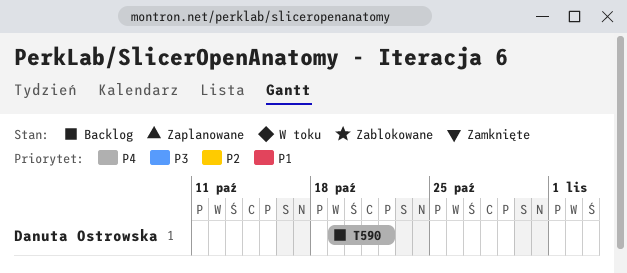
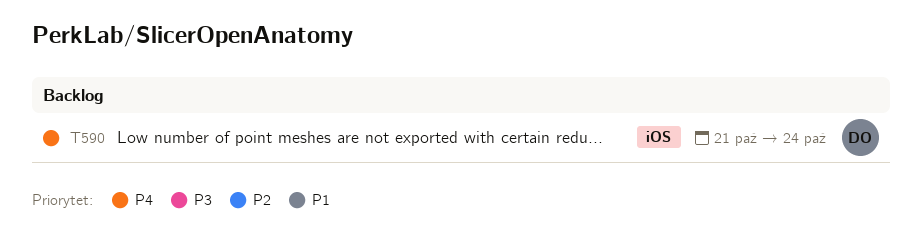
T590, start: Oct 19 -> Oct 21
T590, due: Oct 22 -> Oct 24

